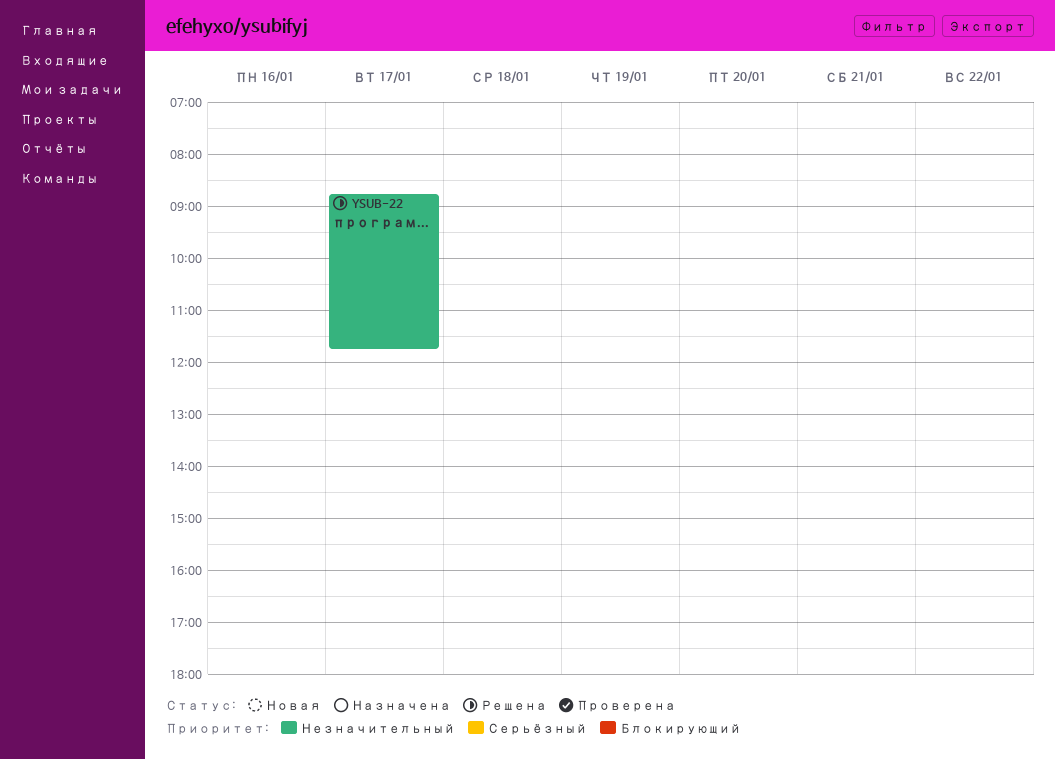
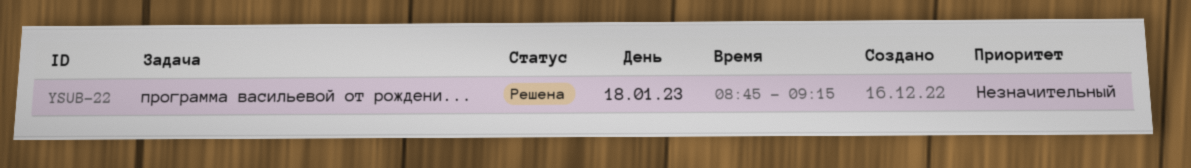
YSUB-22, day: Jan 17 -> Jan 18
YSUB-22, ends: 11:45 -> 09:15

